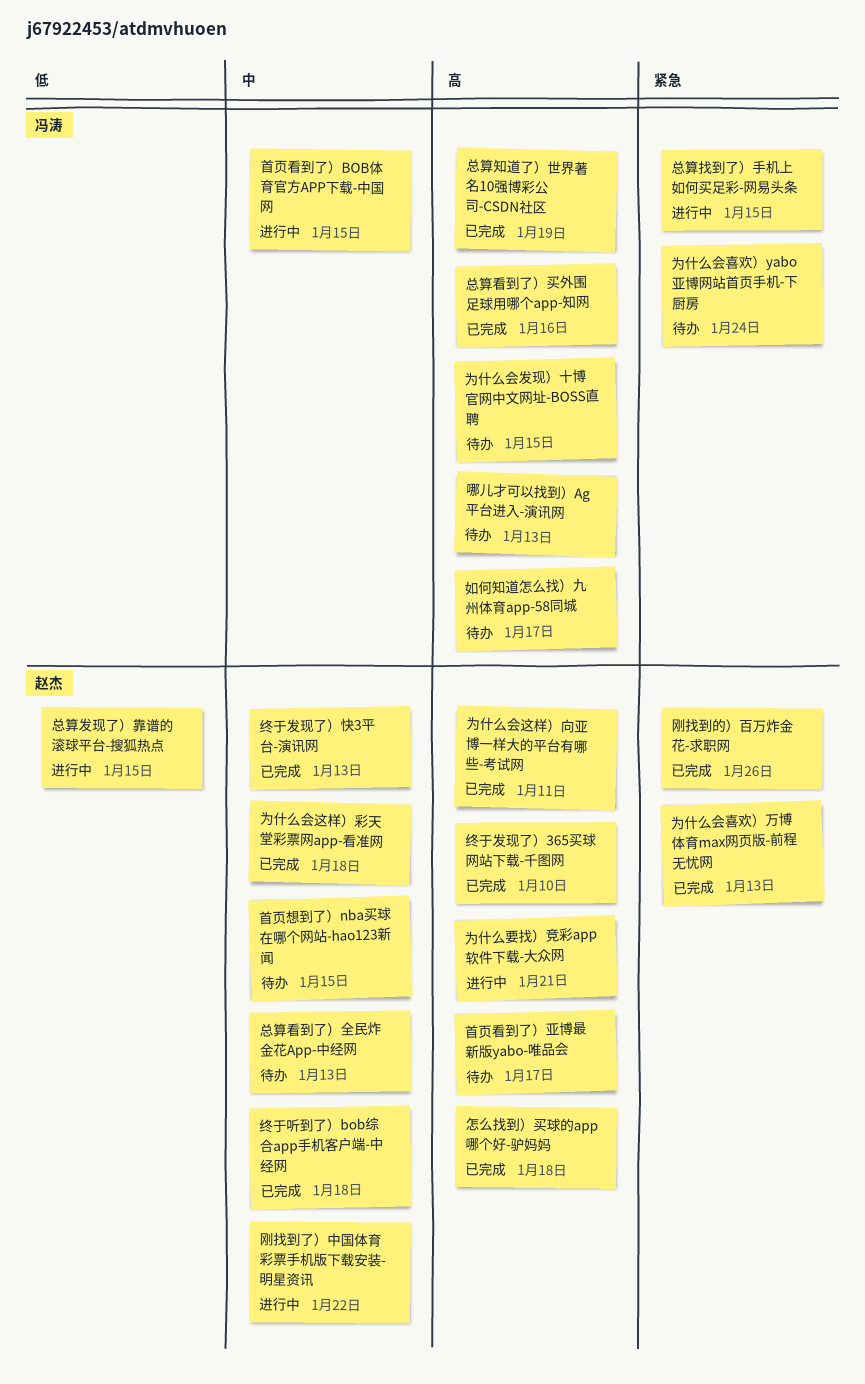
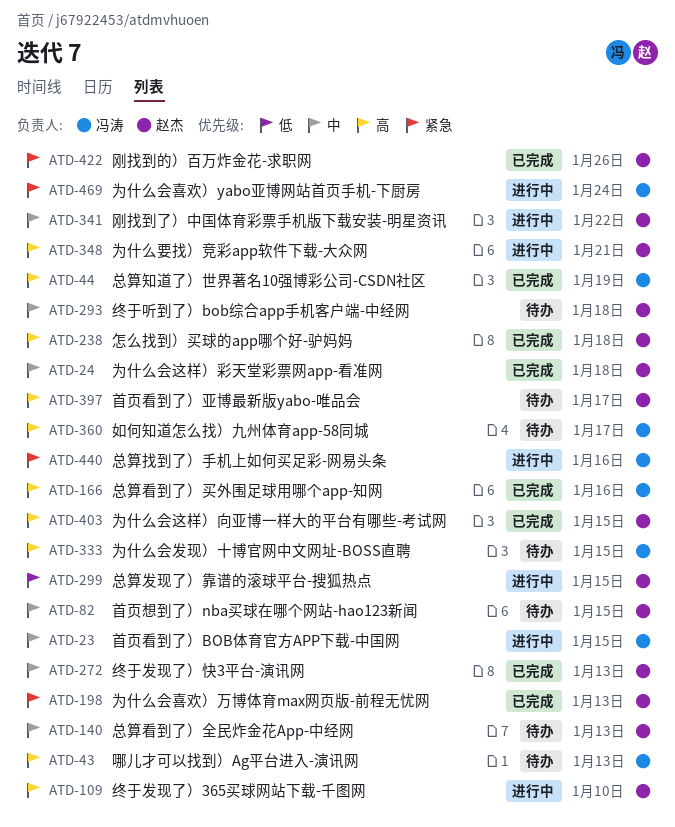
为什么会喜欢）yabo亚博网站首页手机-下厨房, status: 待办 -> 进行中
为什么会这样）向亚博一样大的平台有哪些-考试网, due: Jan 11 -> Jan 15
总算找到了）手机上如何买足彩-网易头条, due: Jan 15 -> Jan 16
终于发现了）365买球网站下载-千图网, status: 已完成 -> 进行中
终于听到了）bob综合app手机客户端-中经网, status: 已完成 -> 待办

